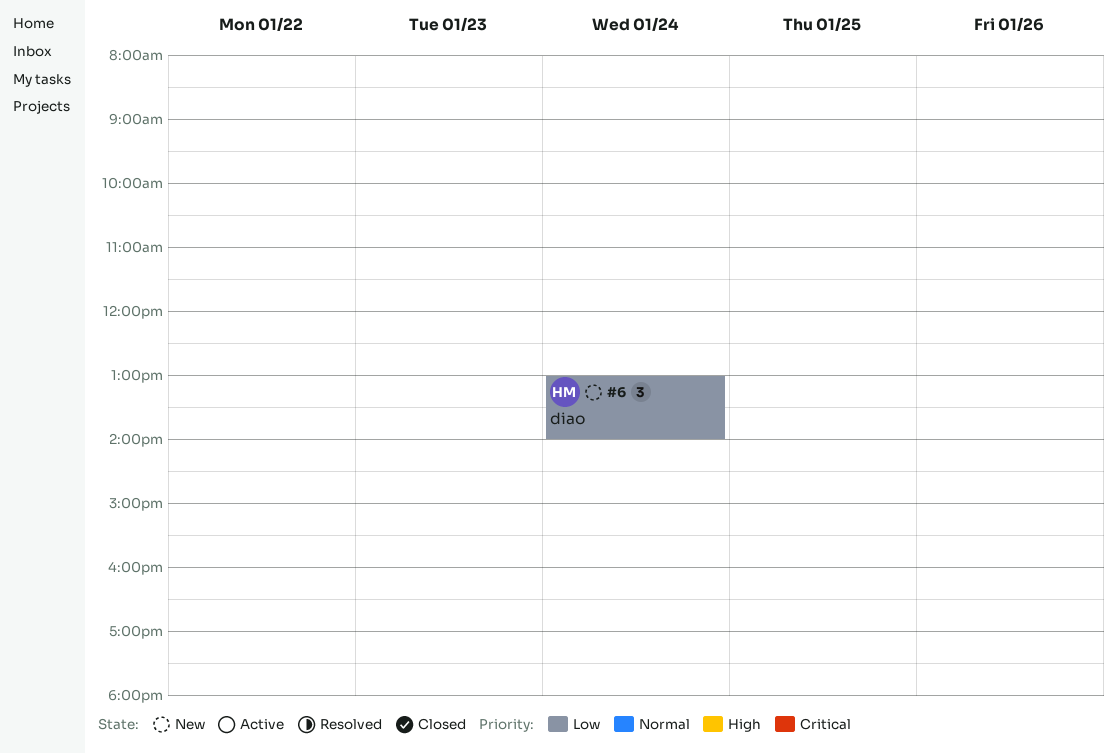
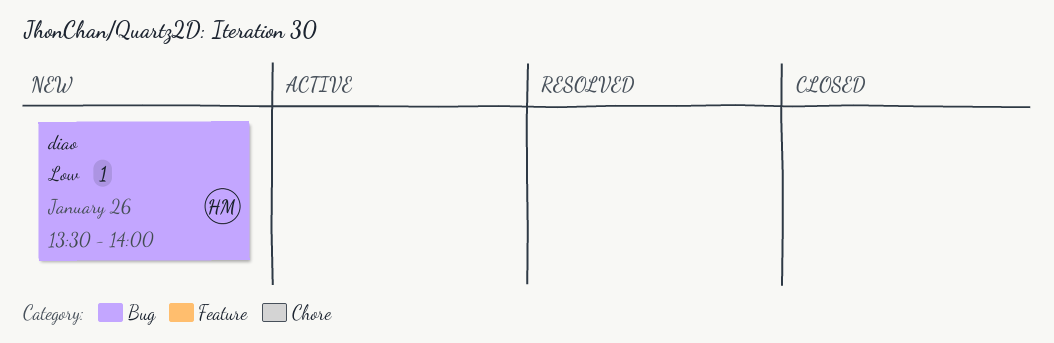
diao, estimate: 3 -> 1
diao, day: Jan 24 -> Jan 26
diao, begins: 13:00 -> 13:30

